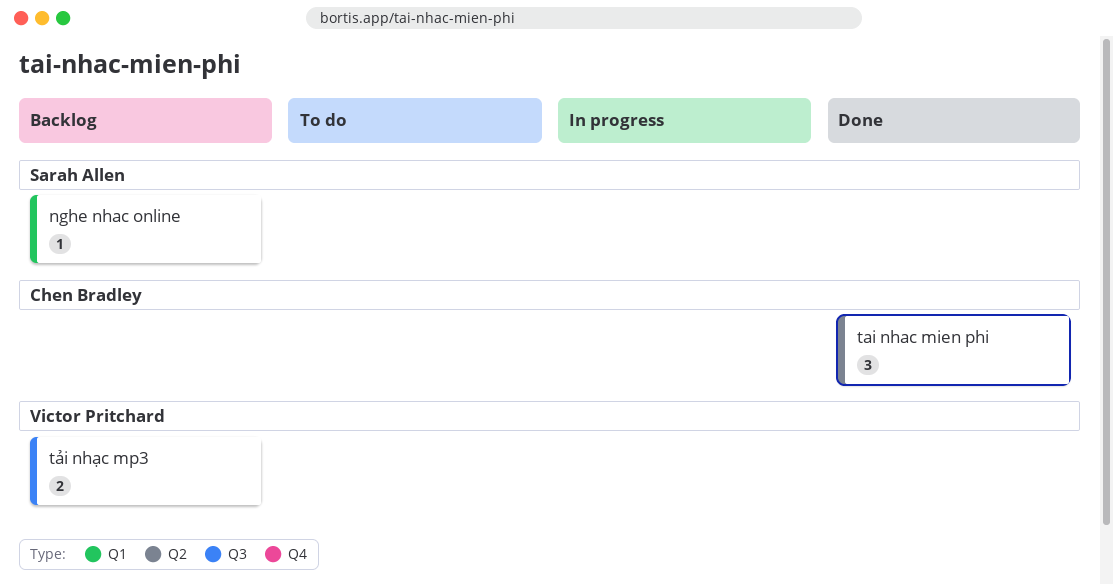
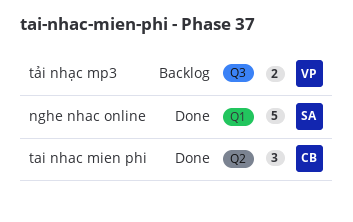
nghe nhac online, status: Backlog -> Done
nghe nhac online, estimate: 1 -> 5

